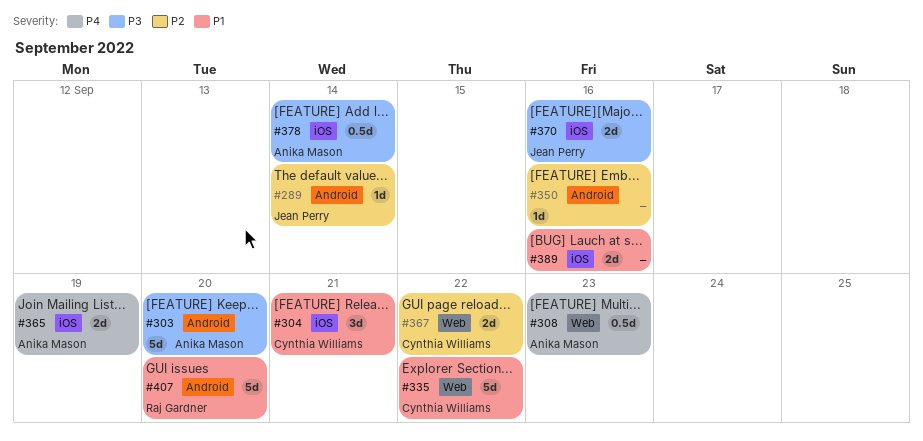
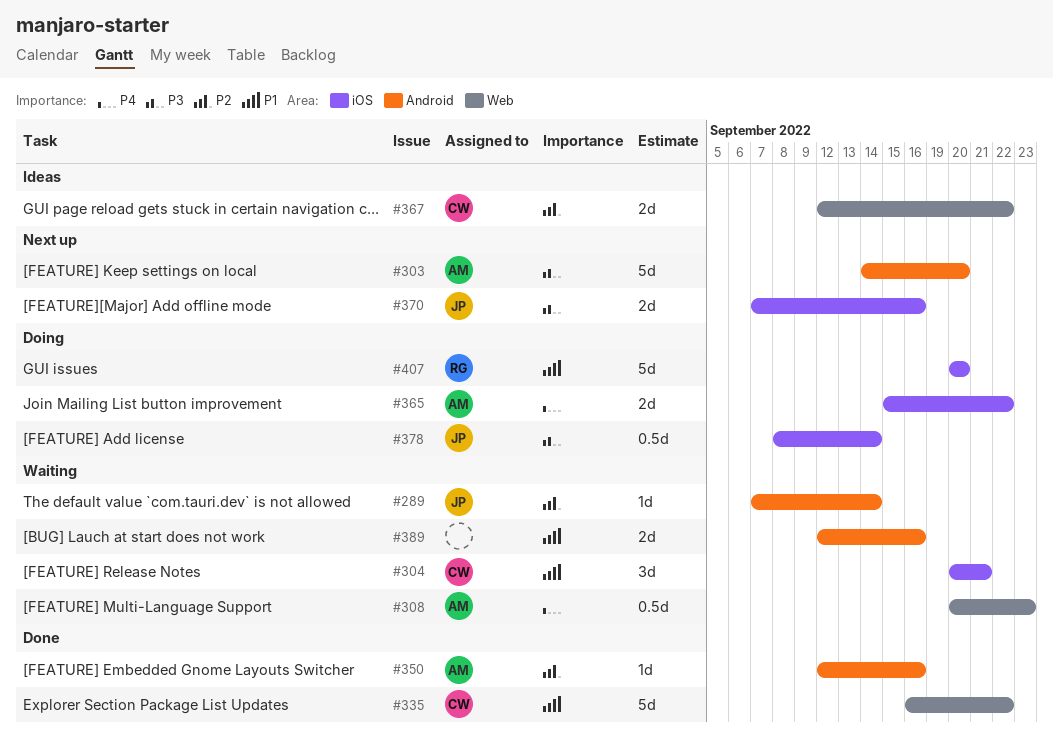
#350, owner: none -> Anika Mason
#365, due: Sep 19 -> Sep 22
#378, owner: Anika Mason -> Jean Perry
#389, label: iOS -> Android
#407, label: Android -> iOS

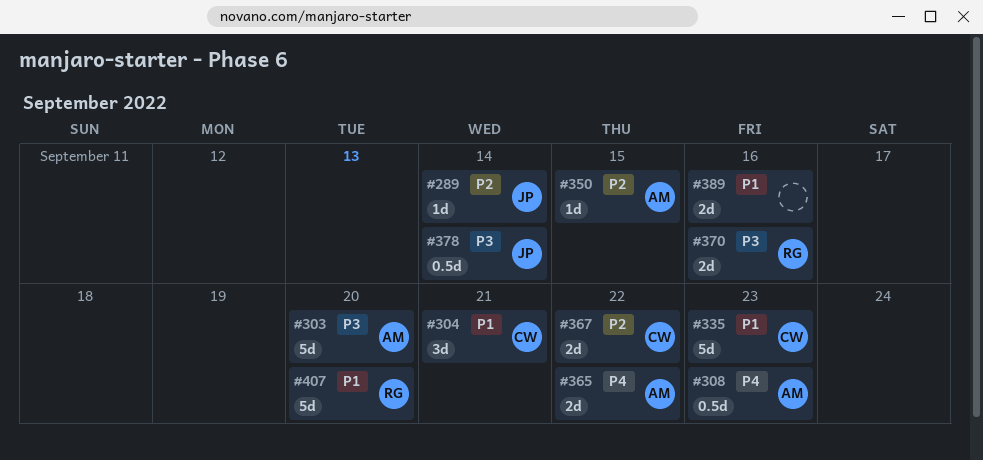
#335, due: Sep 22 -> Sep 23
#350, due: Sep 16 -> Sep 15
#370, owner: JP -> RG

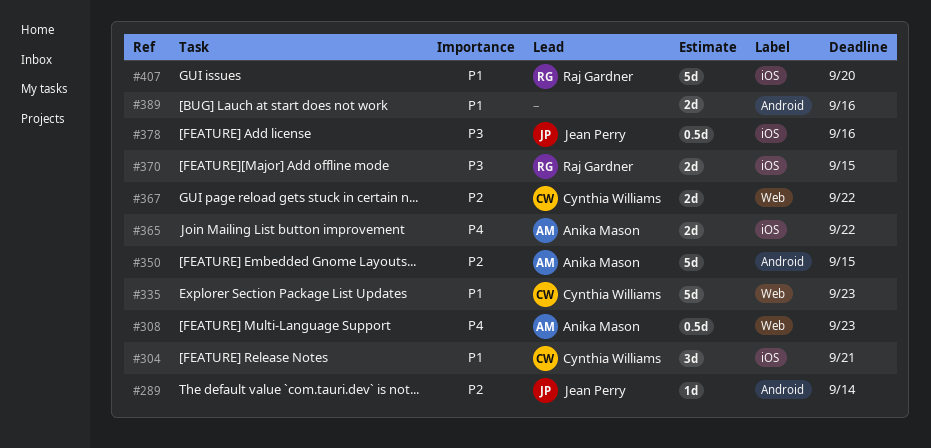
#303: present -> none
#350, estimate: 1d -> 5d
#370, due: Sep 16 -> Sep 15
#378, due: Sep 14 -> Sep 16

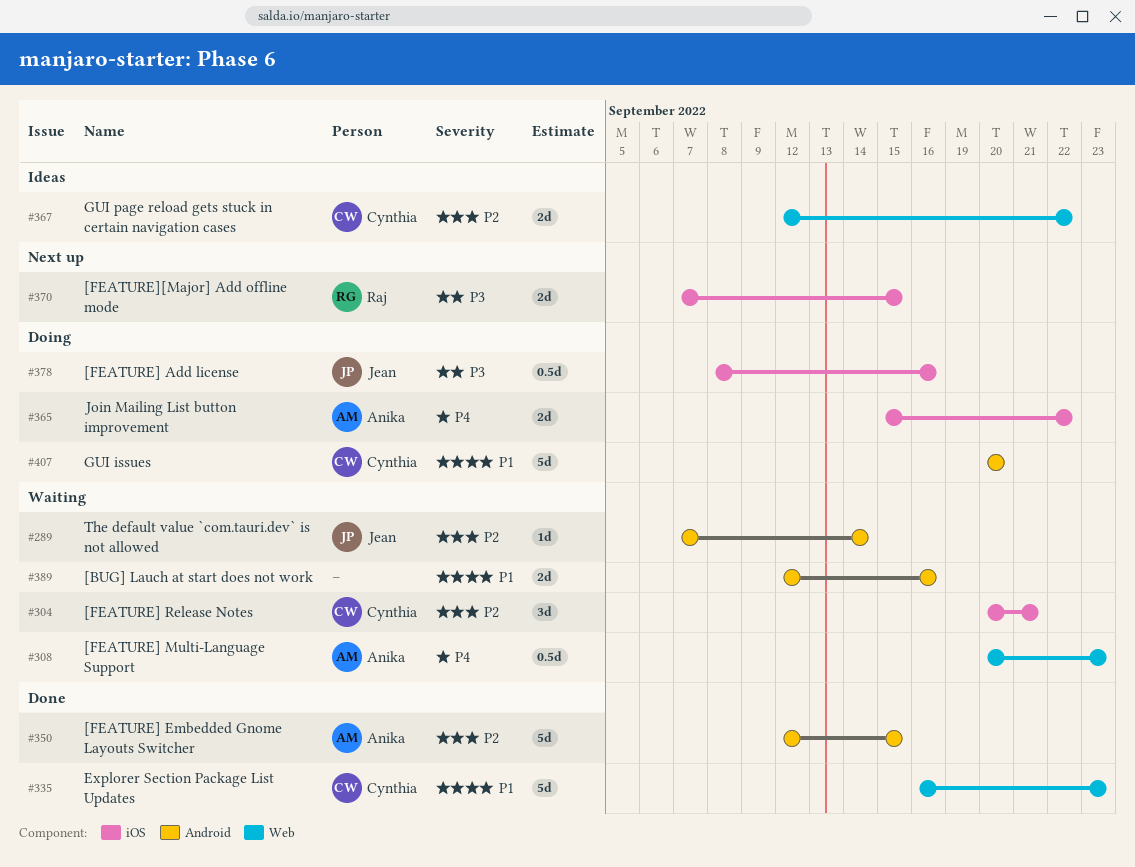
#304, priority: P1 -> P2
#407, owner: Raj Gardner -> Cynthia Williams
#407, label: iOS -> Android

